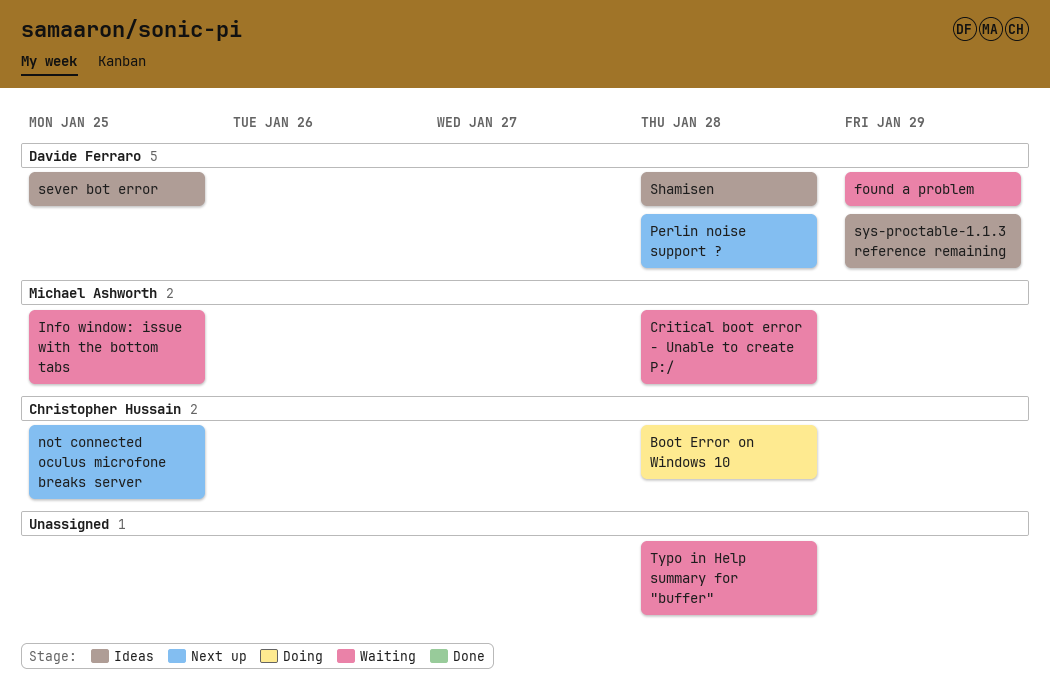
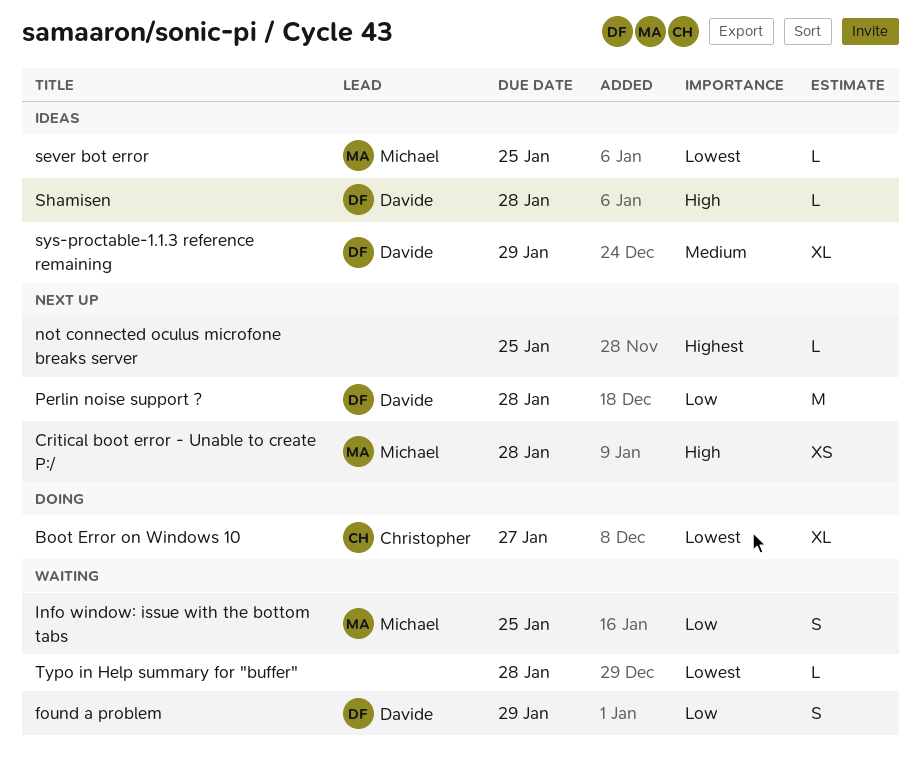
Boot Error on Windows 10, due: Jan 28 -> Jan 27
Critical boot error - Unable to create P:/, status: Waiting -> Next up
not connected oculus microfone breaks server, owner: Christopher Hussain -> none
sever bot error, owner: Davide Ferraro -> Michael Ashworth

